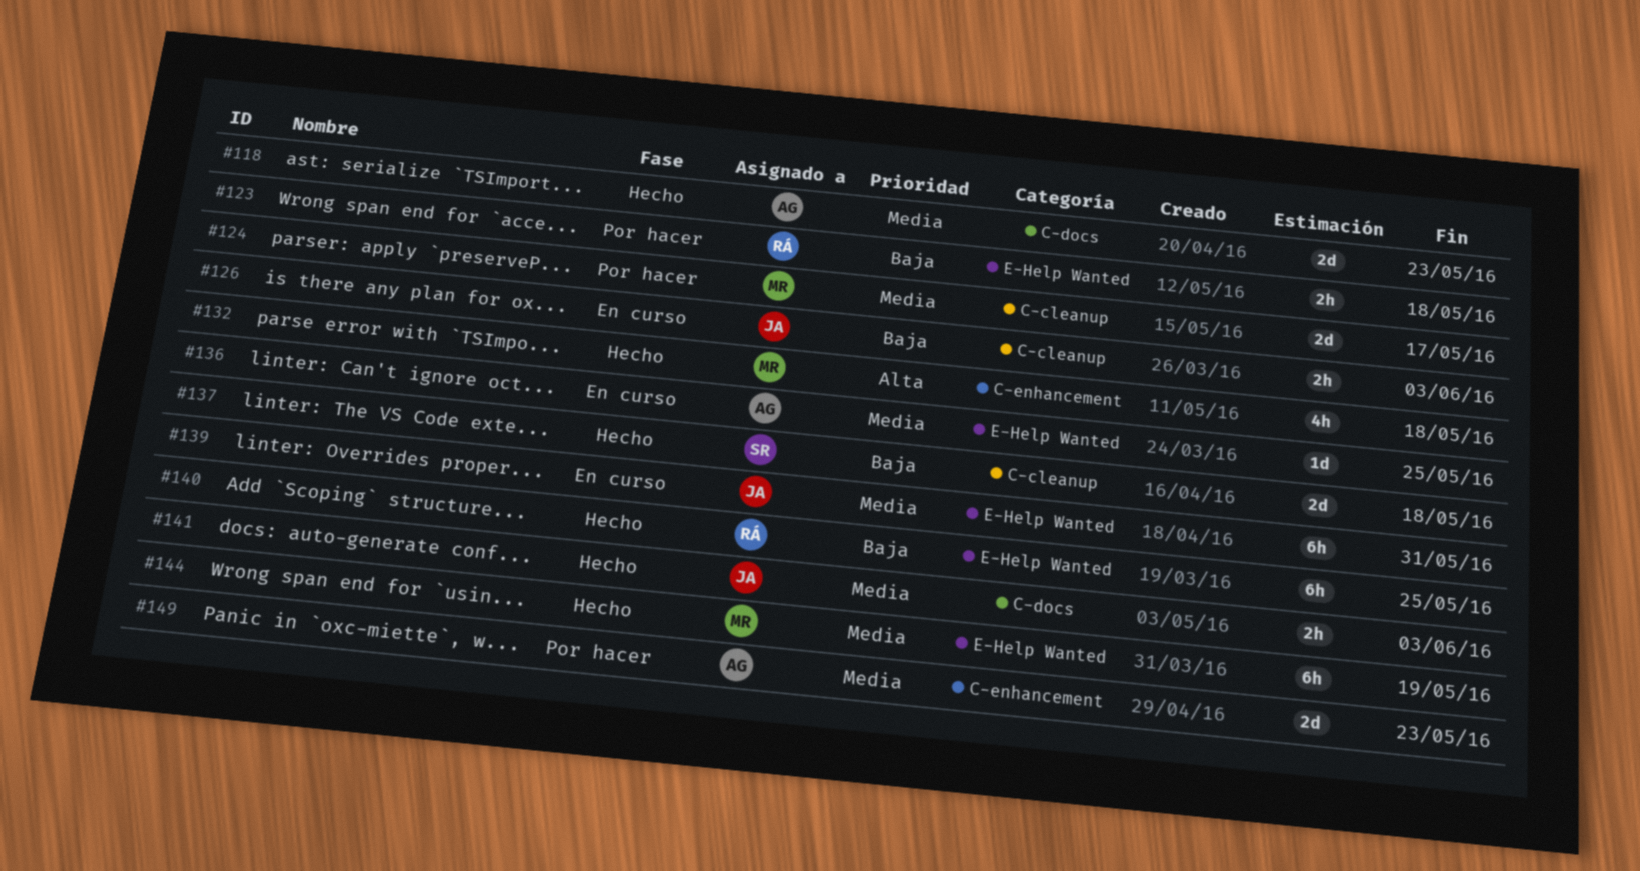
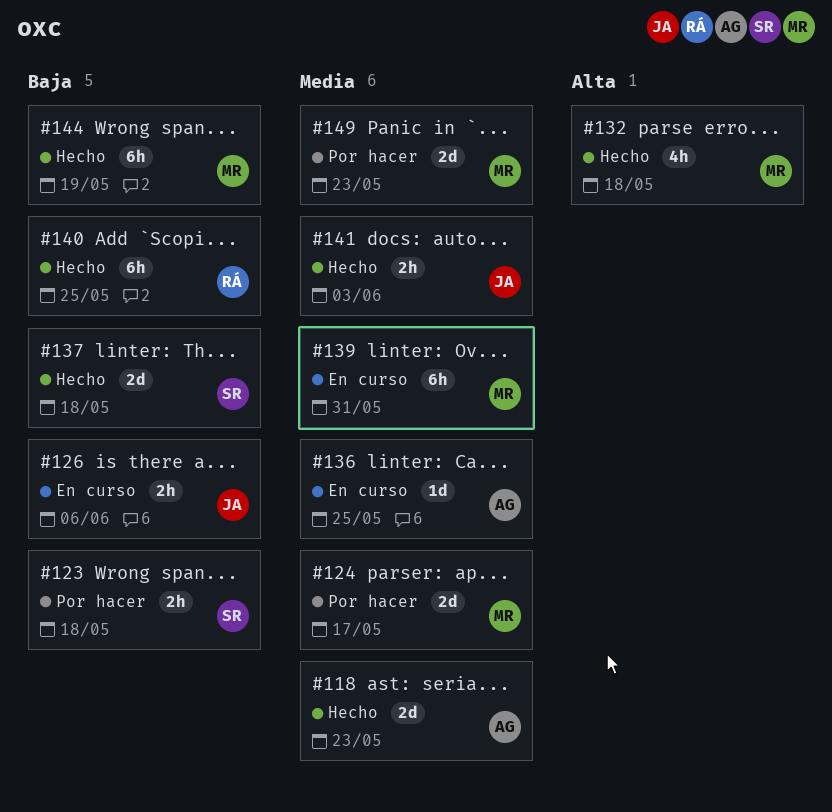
#123, owner: RÁ -> SR
#126, due: Jun 3 -> Jun 6
#139, owner: JA -> MR
#144, priority: Media -> Baja
#149, owner: AG -> MR

